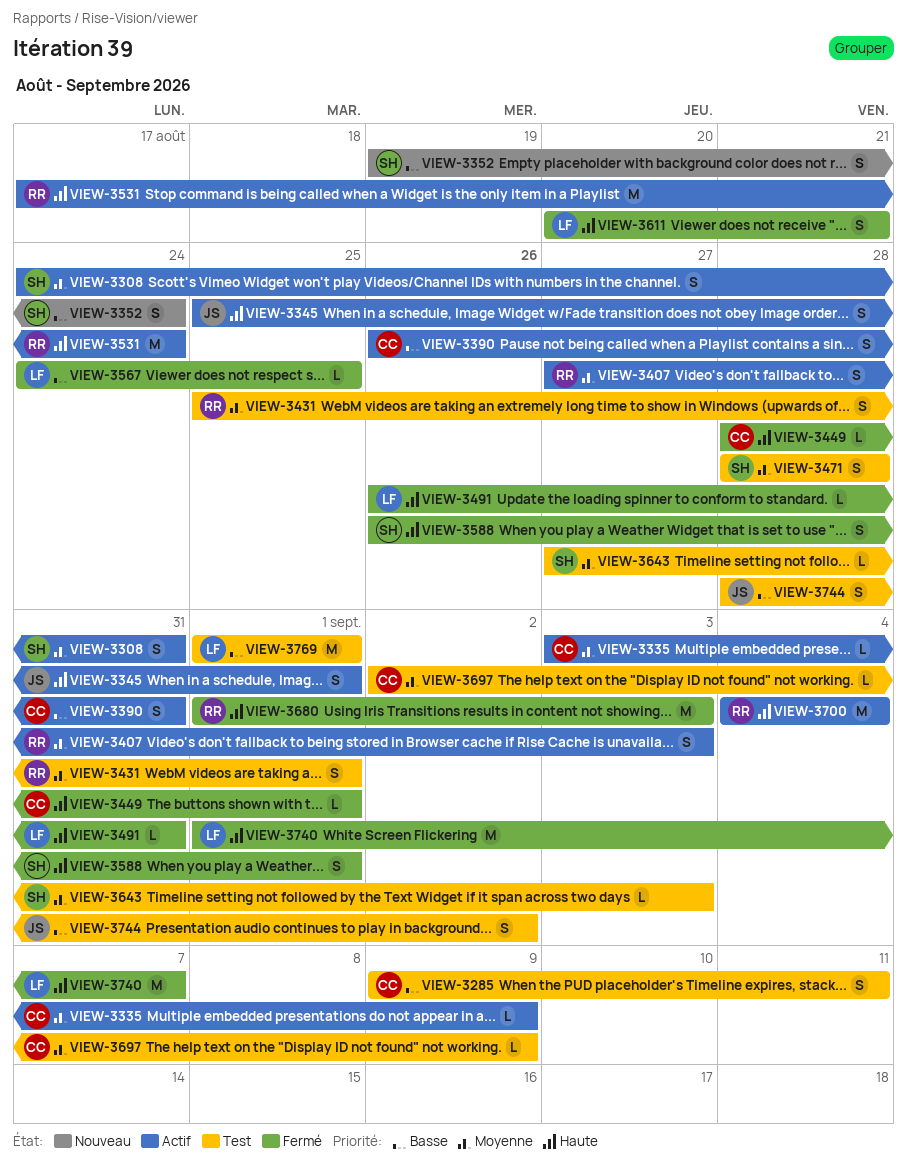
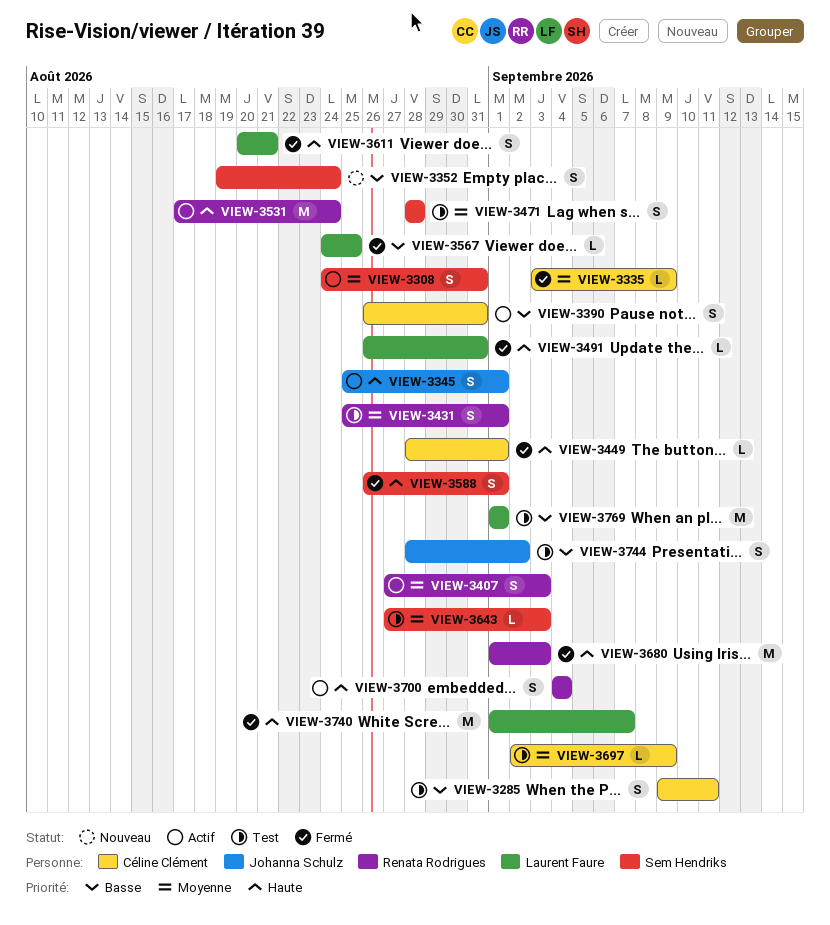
VIEW-3335, status: Actif -> Fermé
VIEW-3700, estimate: M -> S

